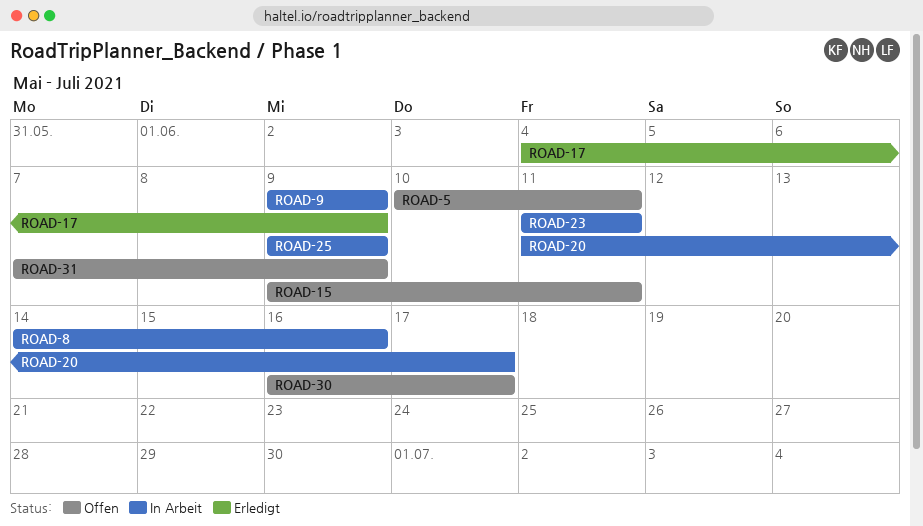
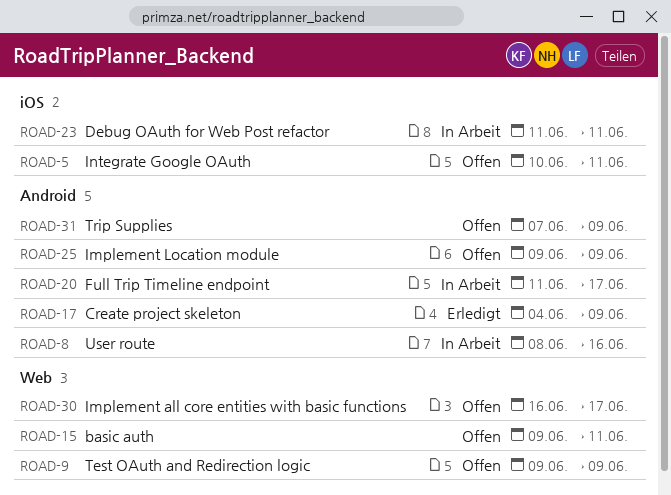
ROAD-8, start: Jun 14 -> Jun 8
ROAD-9, status: In Arbeit -> Offen
ROAD-25, status: In Arbeit -> Offen

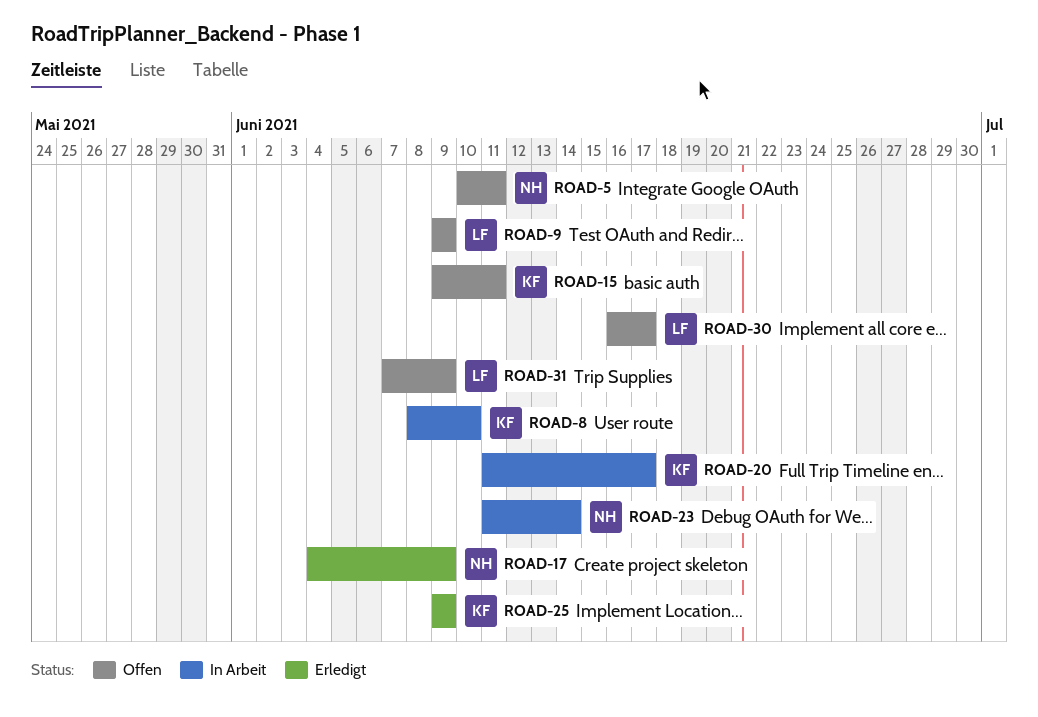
ROAD-8, due: Jun 16 -> Jun 10
ROAD-23, due: Jun 11 -> Jun 14
ROAD-25, status: Offen -> Erledigt

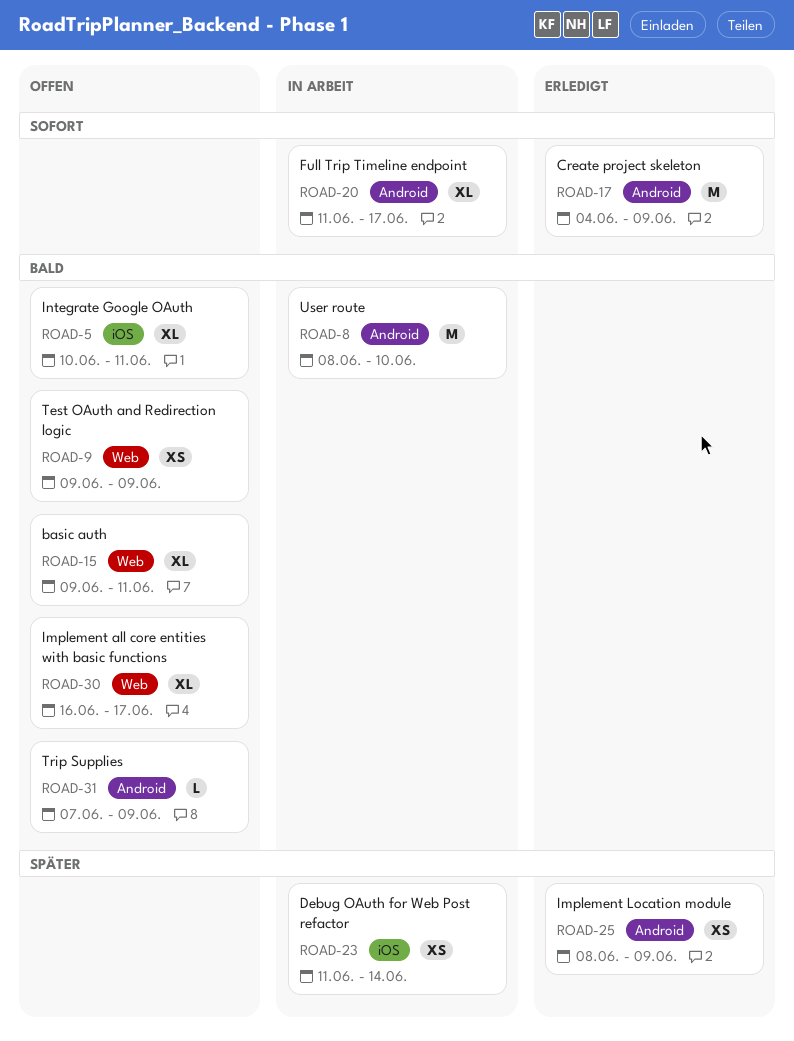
ROAD-25, start: Jun 9 -> Jun 8

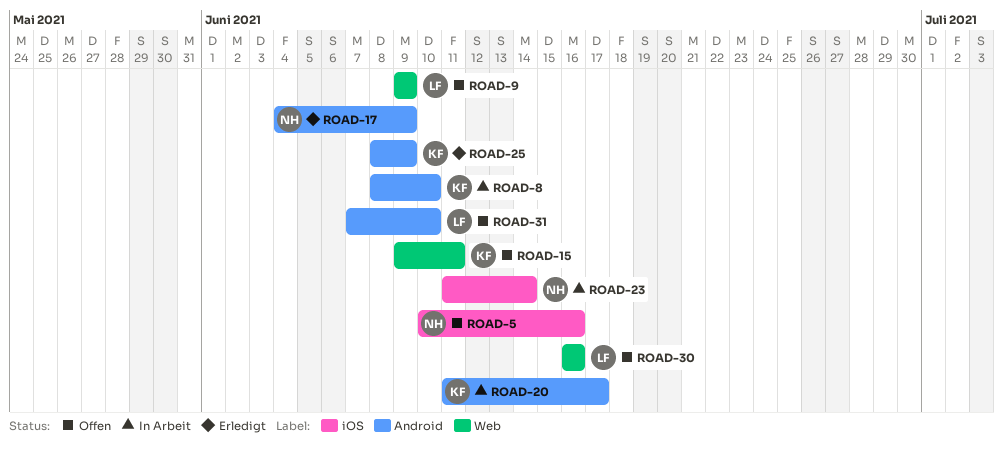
ROAD-5, due: Jun 11 -> Jun 16
ROAD-30, due: Jun 17 -> Jun 16
ROAD-31, due: Jun 9 -> Jun 10

